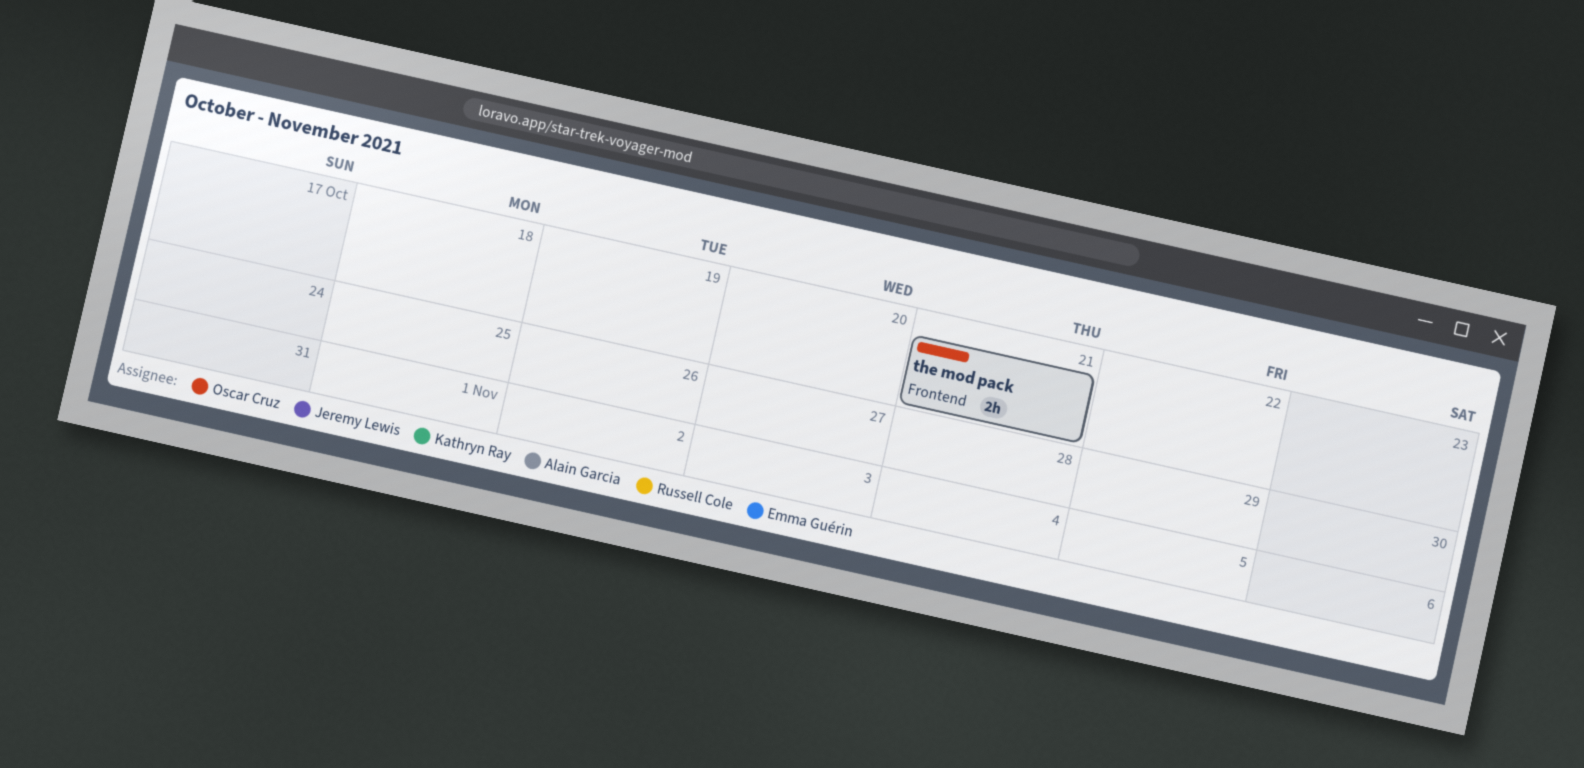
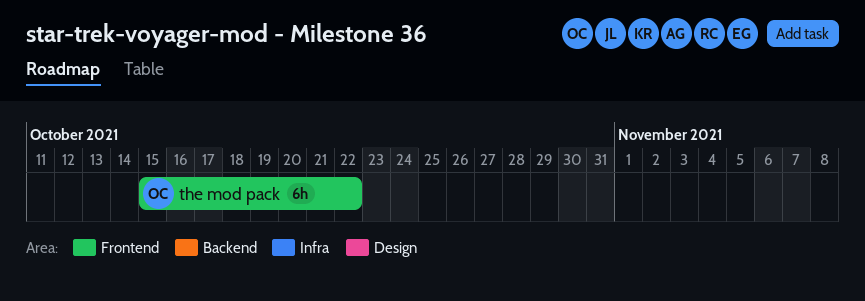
the mod pack, estimate: 2h -> 6h
the mod pack, due: Oct 21 -> Oct 22

